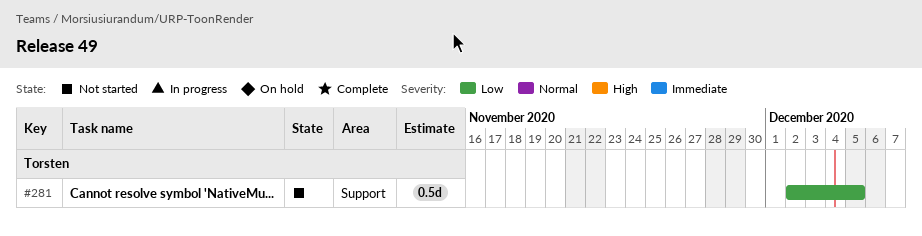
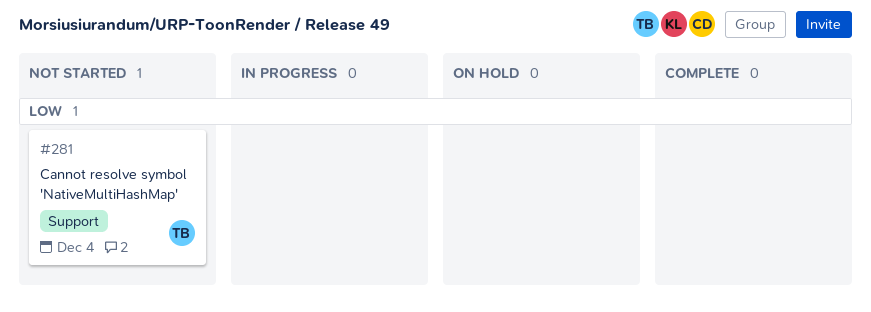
#281, due: Dec 5 -> Dec 4

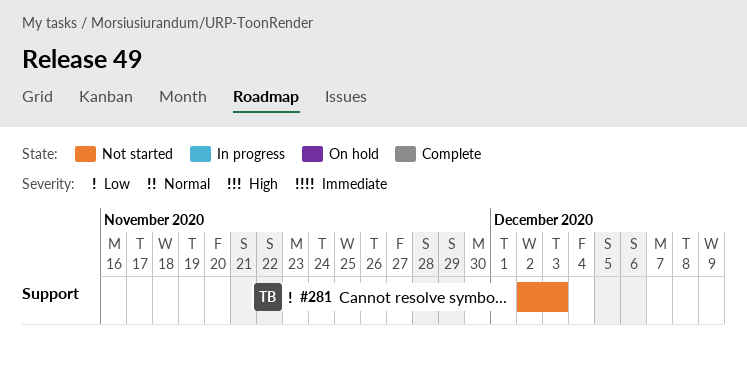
#281, due: Dec 4 -> Dec 3

